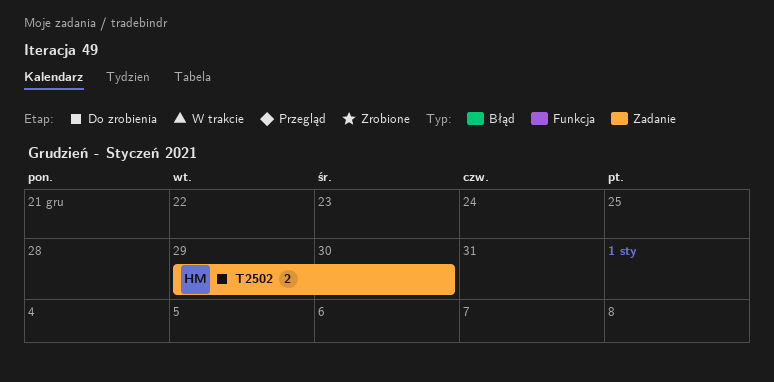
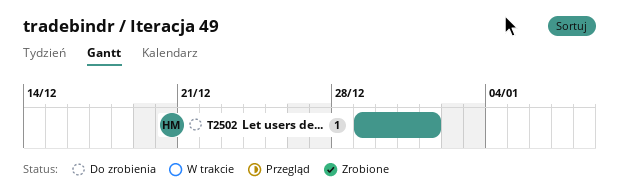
T2502, estimate: 2 -> 1
T2502, due: Dec 30 -> Jan 1

